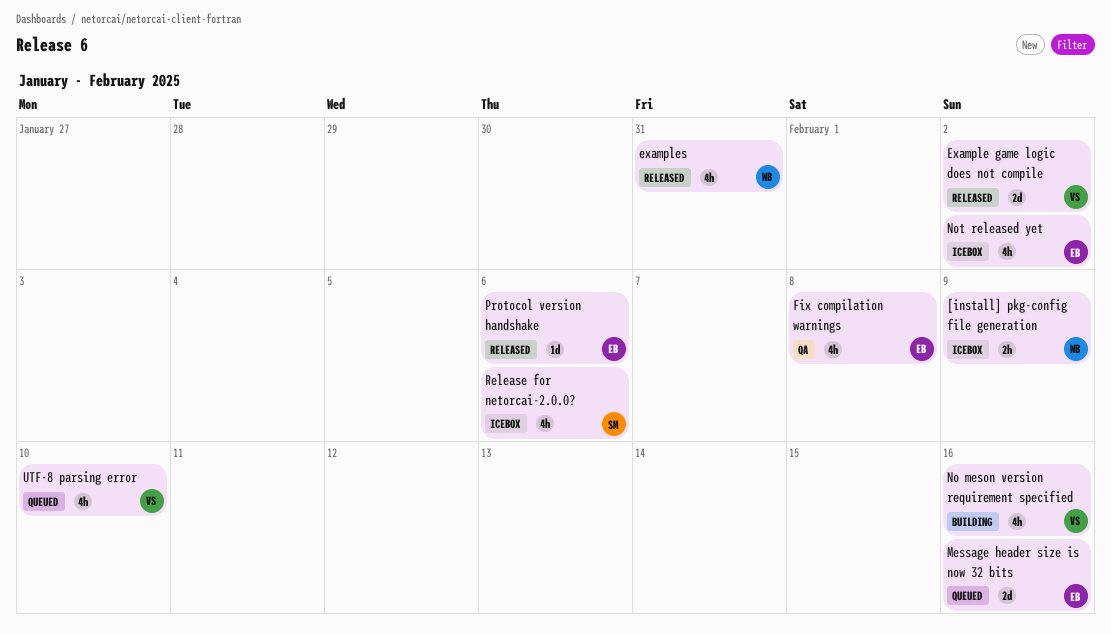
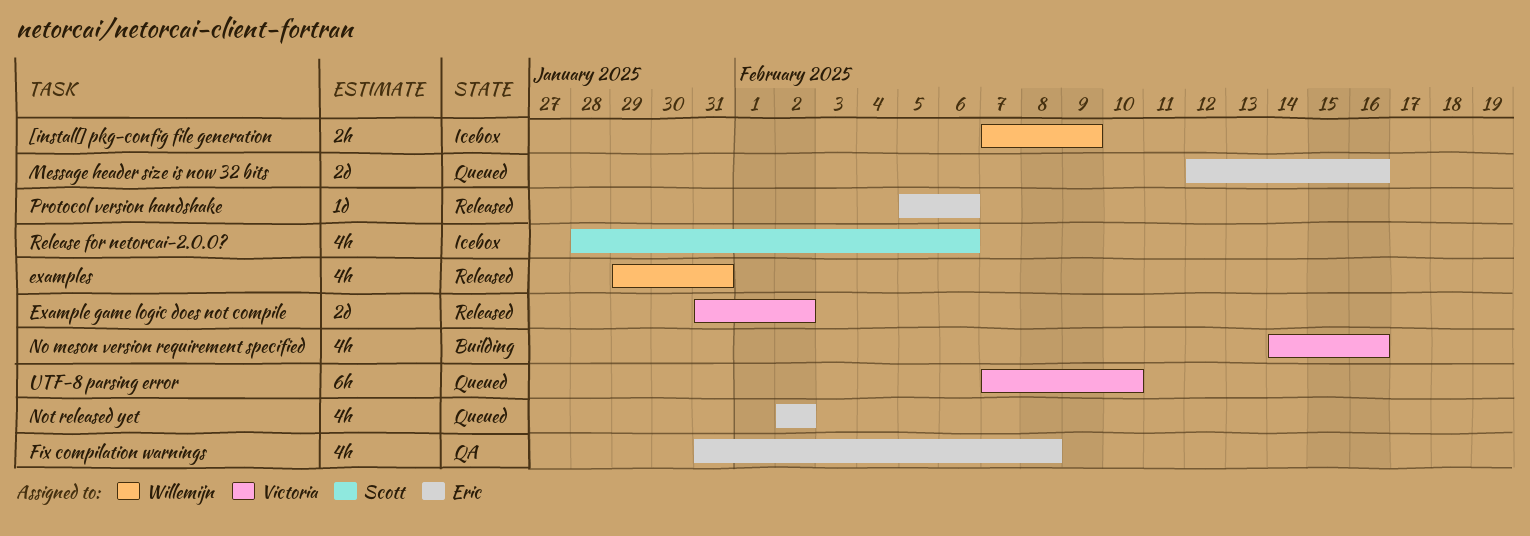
Not released yet, status: Icebox -> Queued
UTF-8 parsing error, estimate: 4h -> 6h

